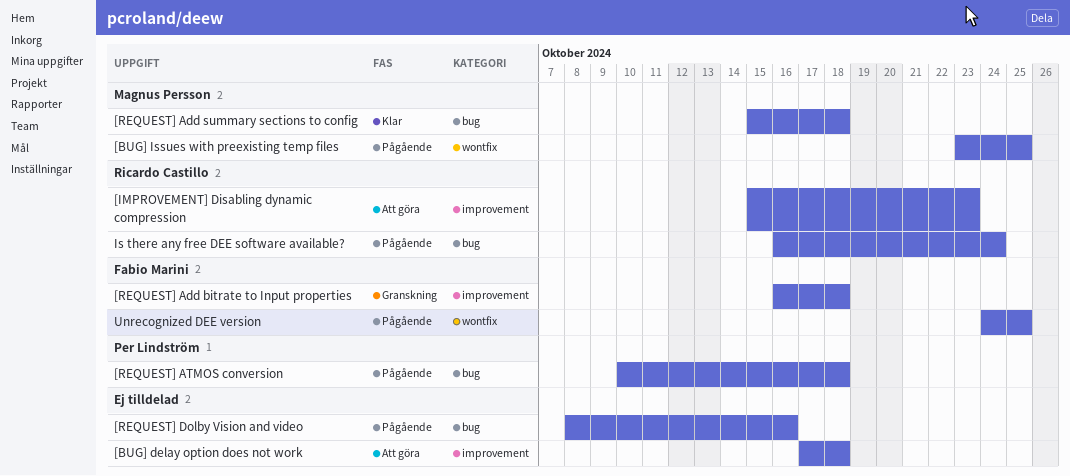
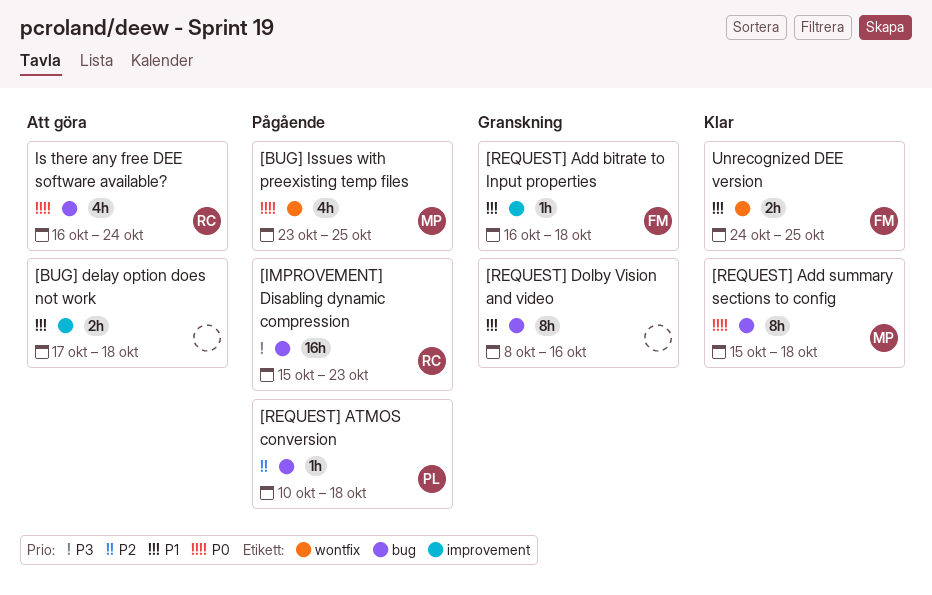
[IMPROVEMENT] Disabling dynamic compression, status: Att göra -> Pågående
[IMPROVEMENT] Disabling dynamic compression, label: improvement -> bug
[REQUEST] Dolby Vision and video, status: Pågående -> Granskning
Is there any free DEE software available?, status: Pågående -> Att göra
Unrecognized DEE version, status: Pågående -> Klar

